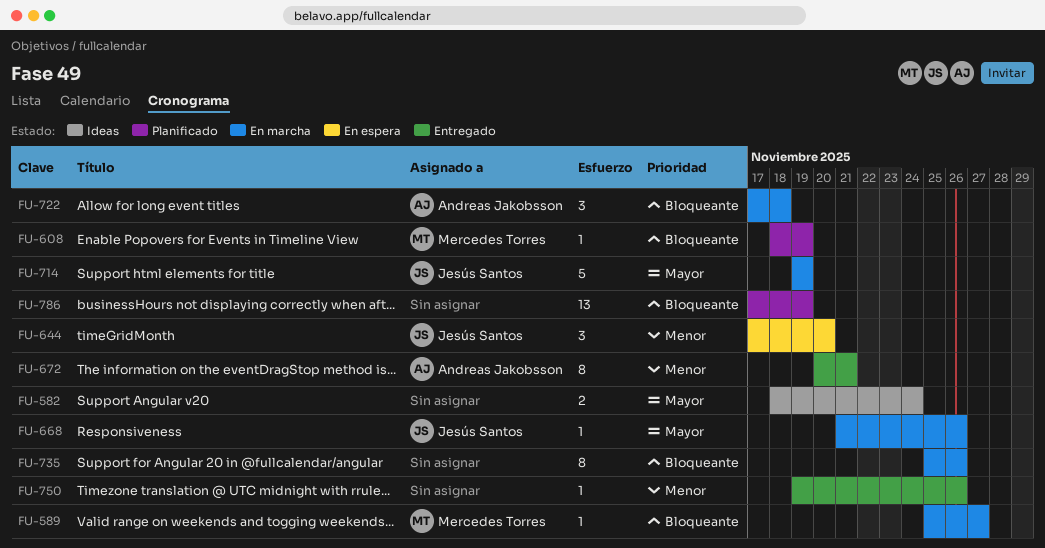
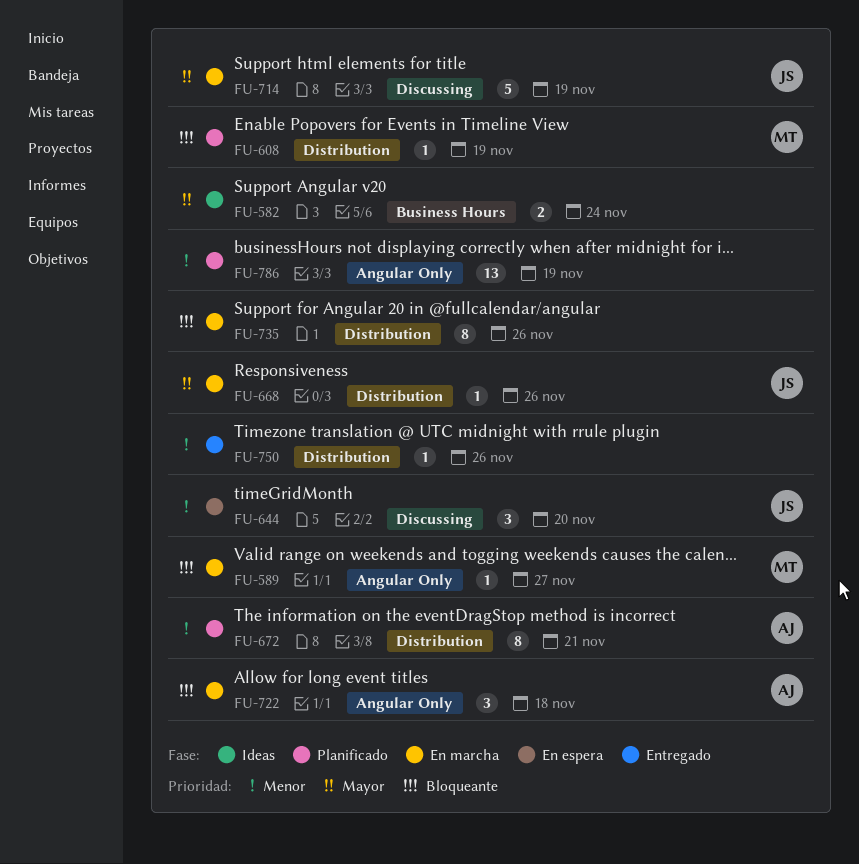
FU-672, status: Entregado -> Planificado
FU-786, priority: Bloqueante -> Menor

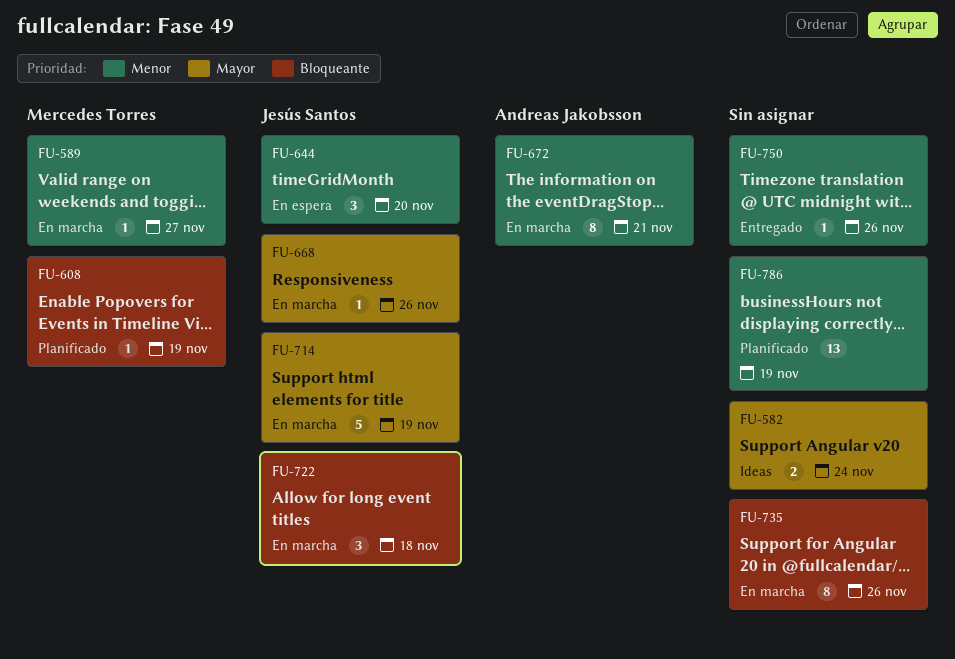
FU-589, priority: Bloqueante -> Menor
FU-672, status: Planificado -> En marcha
FU-722, owner: Andreas Jakobsson -> Jesús Santos

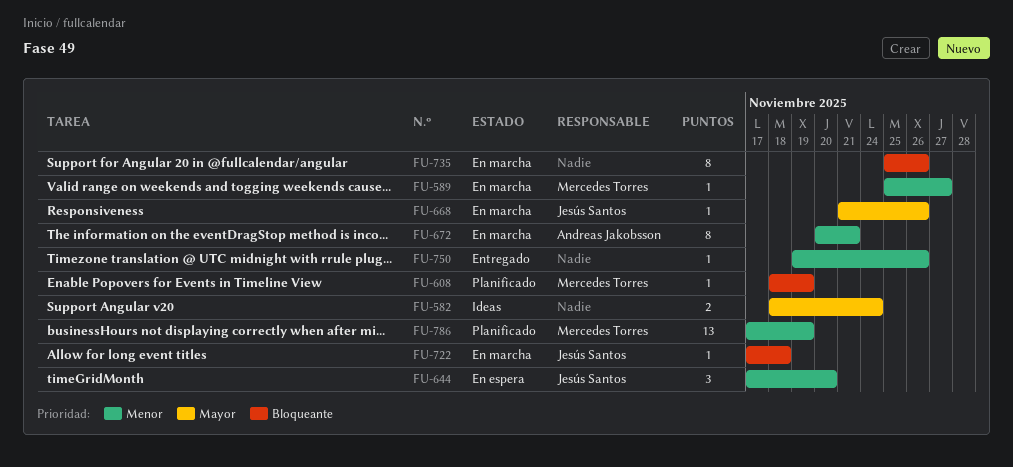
FU-714: present -> none
FU-722, estimate: 3 -> 1
FU-786, owner: none -> Mercedes Torres

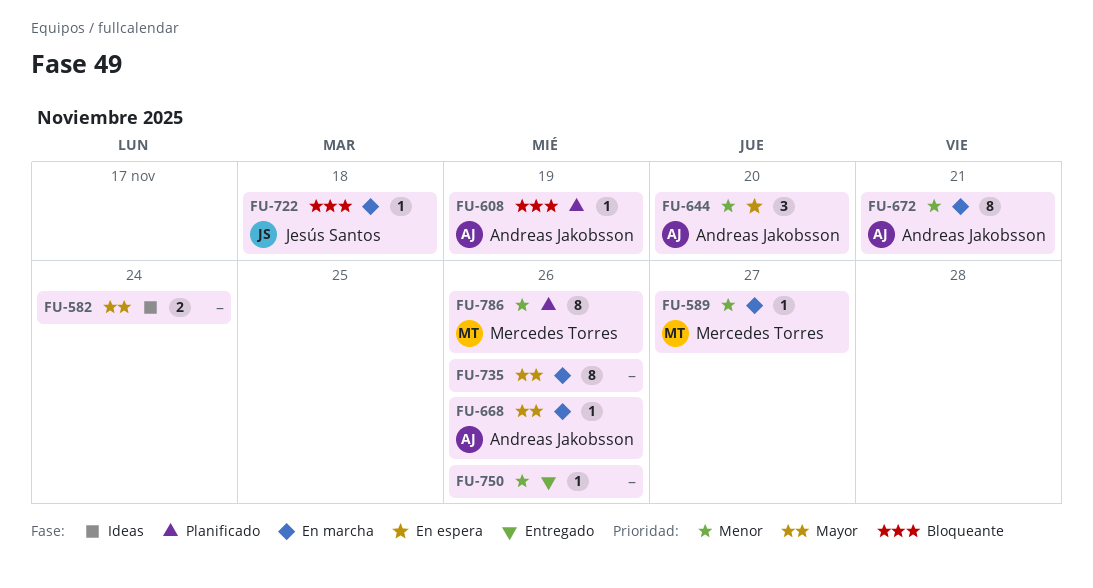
FU-608, owner: Mercedes Torres -> Andreas Jakobsson
FU-644, owner: Jesús Santos -> Andreas Jakobsson
FU-668, owner: Jesús Santos -> Andreas Jakobsson
FU-735, priority: Bloqueante -> Mayor
FU-786, estimate: 13 -> 8
FU-786, due: Nov 19 -> Nov 26

